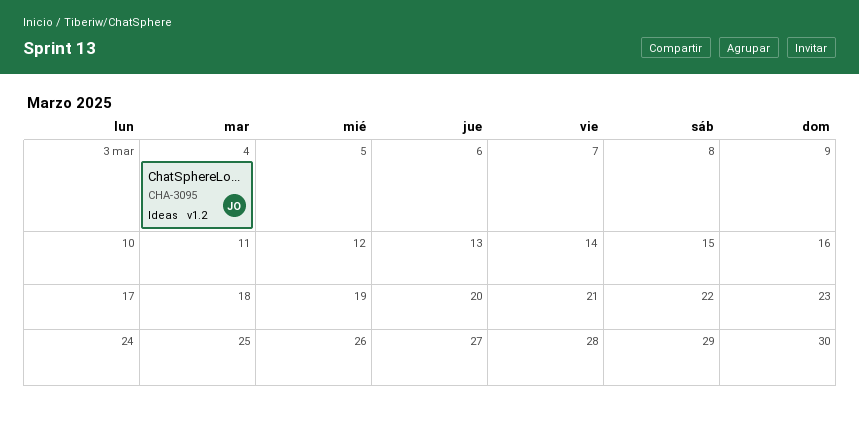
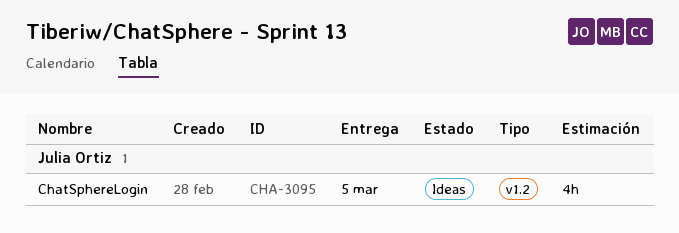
CHA-3095, due: Mar 4 -> Mar 5

